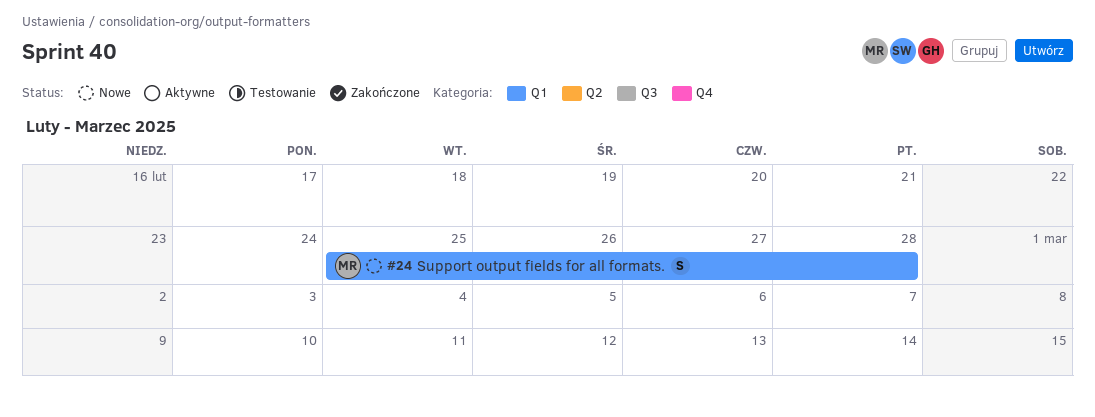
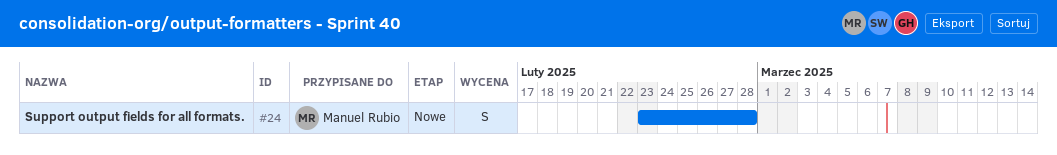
#24, start: Feb 25 -> Feb 23

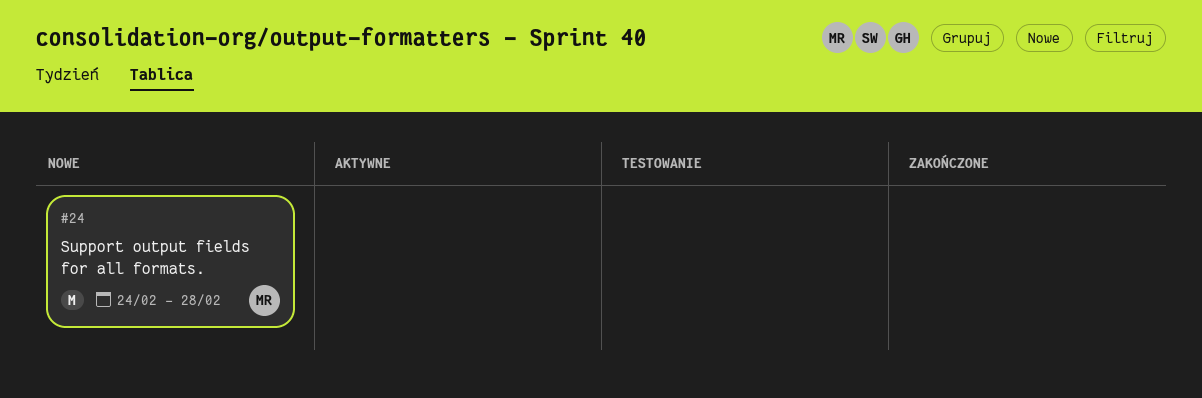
#24, estimate: S -> M
#24, start: Feb 23 -> Feb 24

